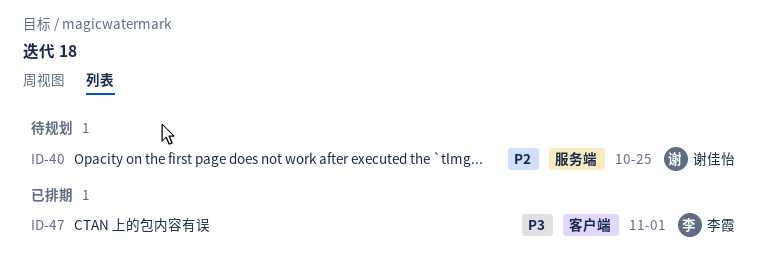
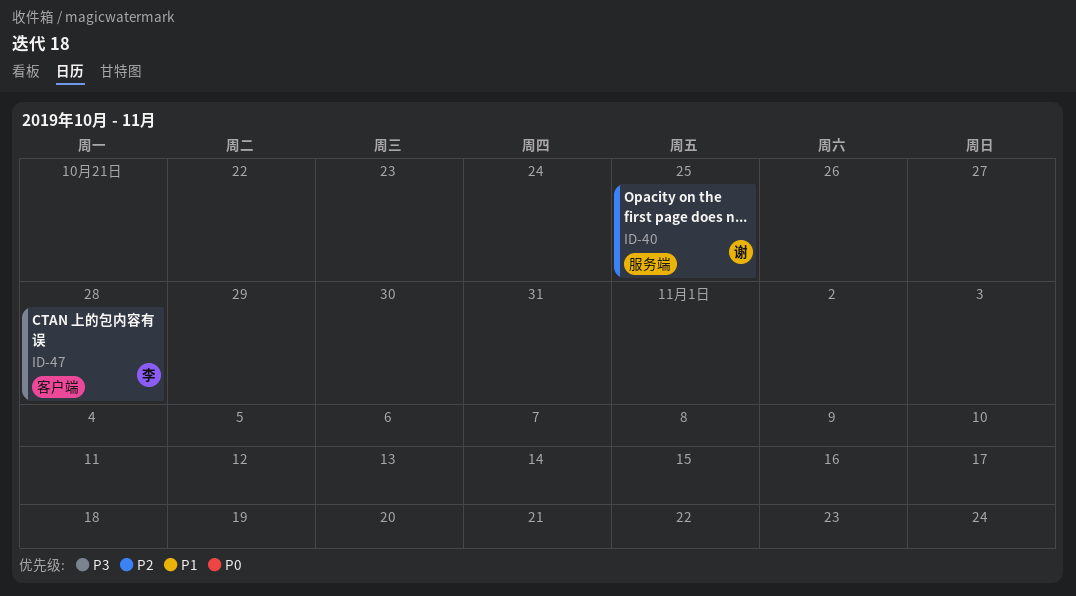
ID-47, due: Nov 1 -> Oct 28

